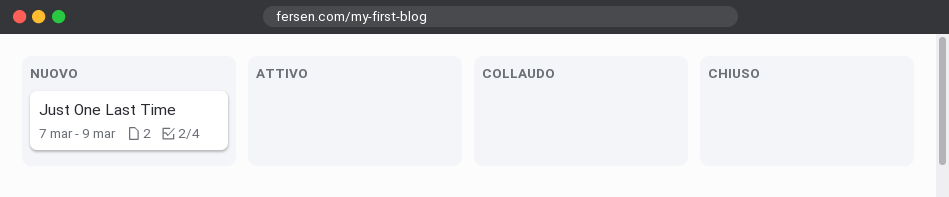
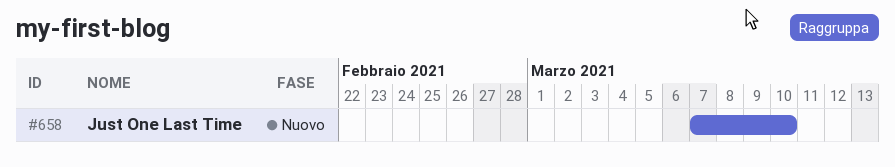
Just One Last Time, due: Mar 9 -> Mar 10

